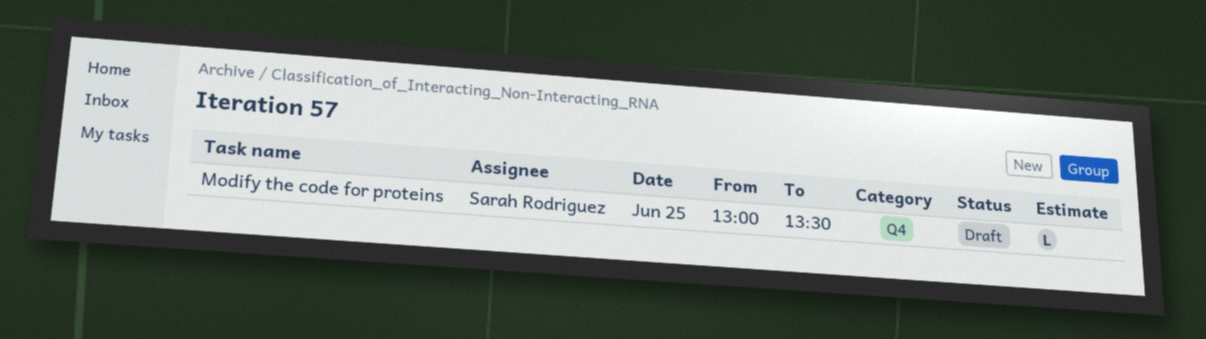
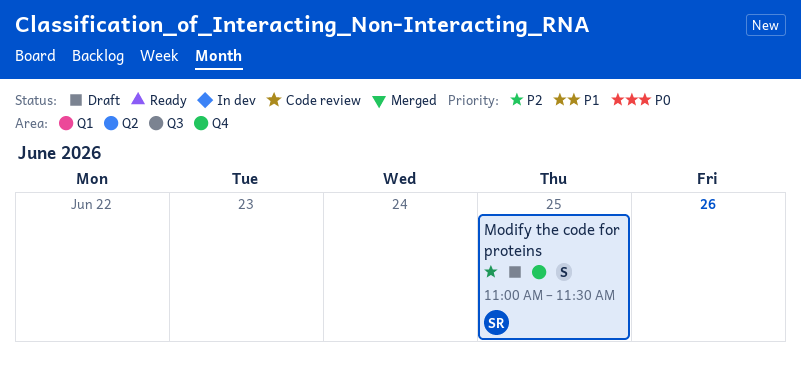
Modify the code for proteins, estimate: L -> S
Modify the code for proteins, begins: 13:00 -> 11:00
Modify the code for proteins, ends: 13:30 -> 11:30

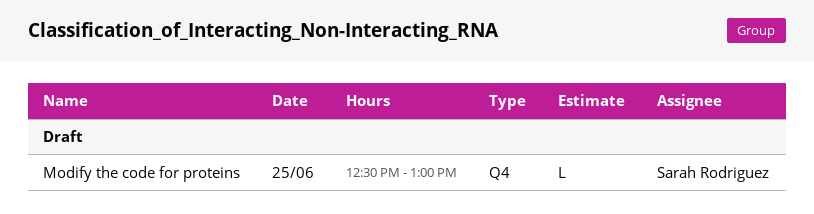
Modify the code for proteins, estimate: S -> L
Modify the code for proteins, begins: 11:00 -> 12:30
Modify the code for proteins, ends: 11:30 -> 13:00

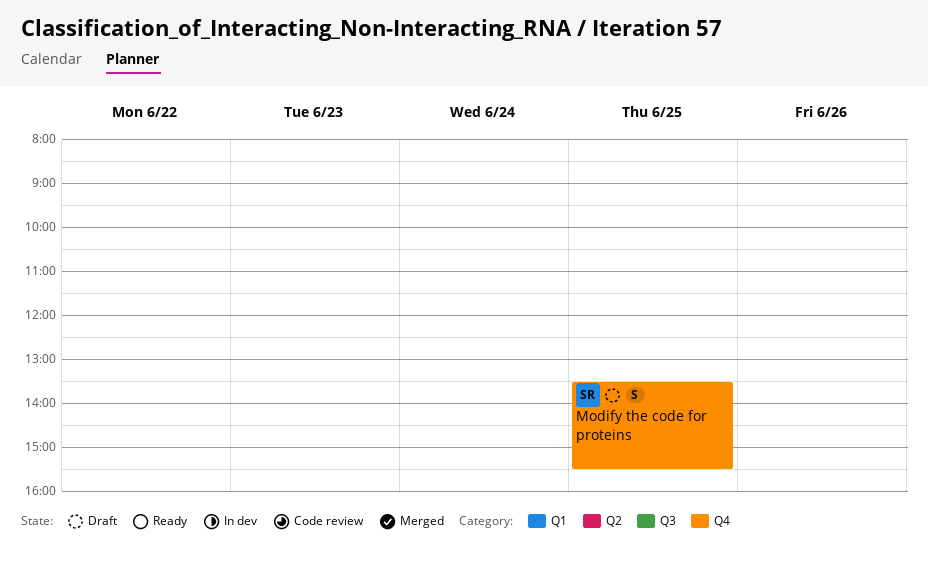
Modify the code for proteins, estimate: L -> S
Modify the code for proteins, begins: 12:30 -> 13:30
Modify the code for proteins, ends: 13:00 -> 15:30

